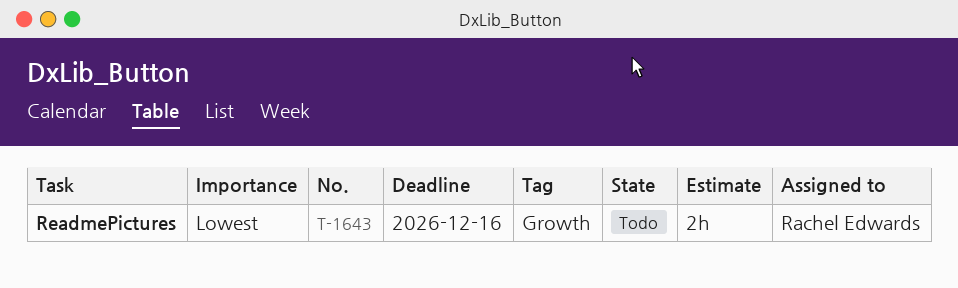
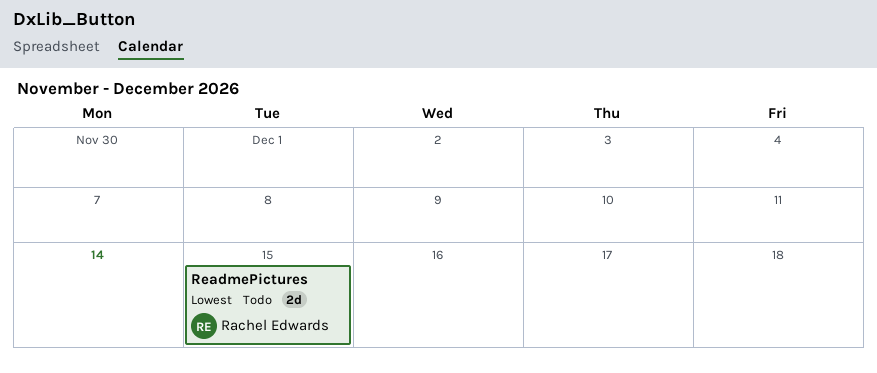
ReadmePictures, estimate: 2h -> 2d
ReadmePictures, due: Dec 16 -> Dec 15

